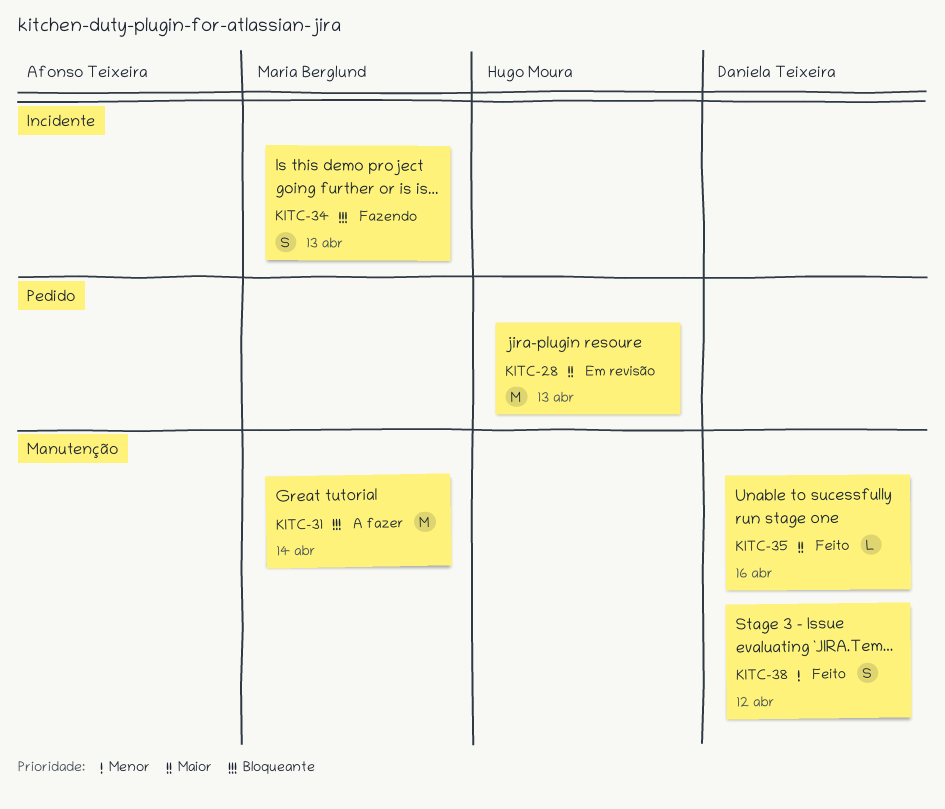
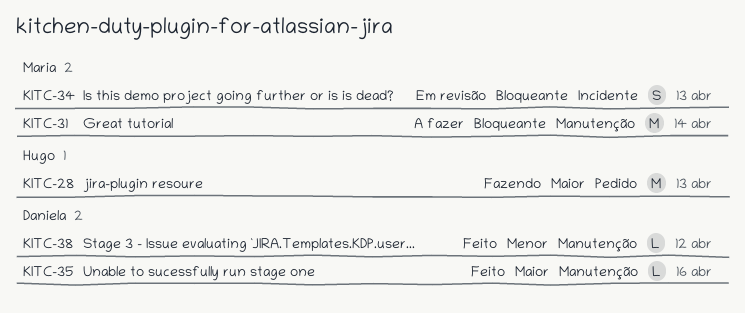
KITC-28, status: Em revisão -> Fazendo
KITC-34, status: Fazendo -> Em revisão
KITC-38, estimate: S -> L

